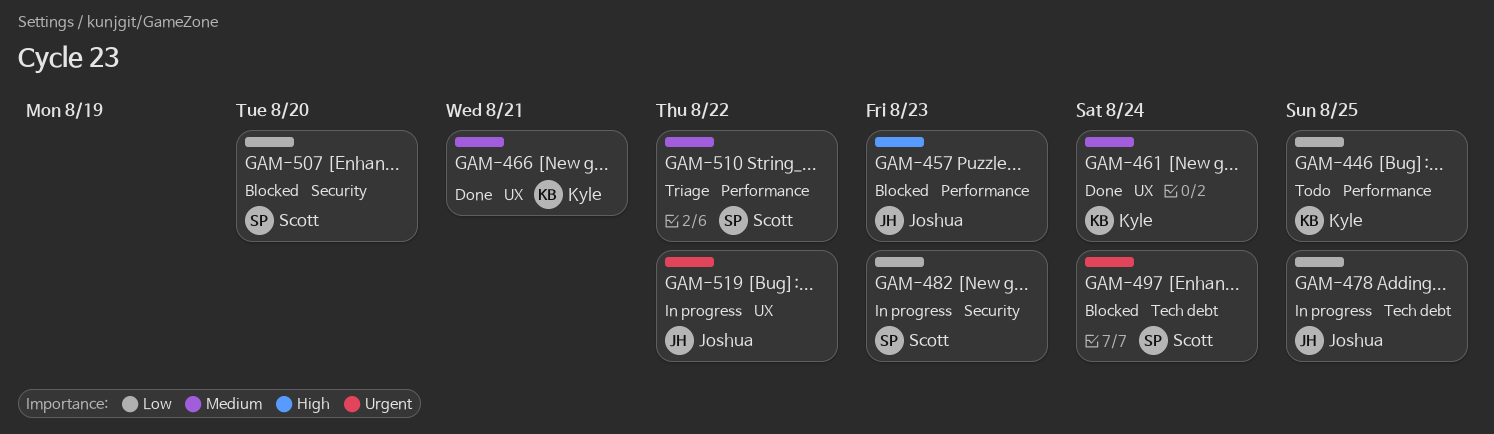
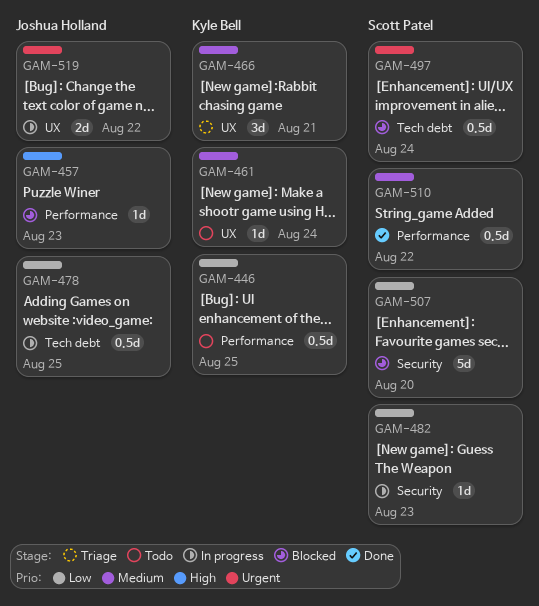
GAM-461, status: Done -> Todo
GAM-466, status: Done -> Triage
GAM-510, status: Triage -> Done

